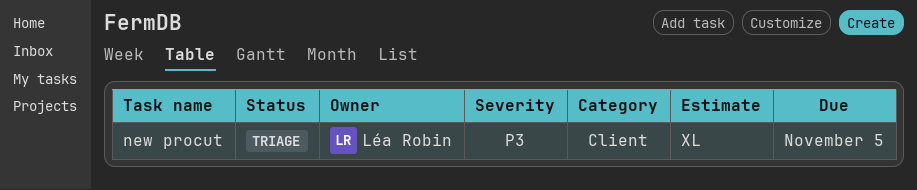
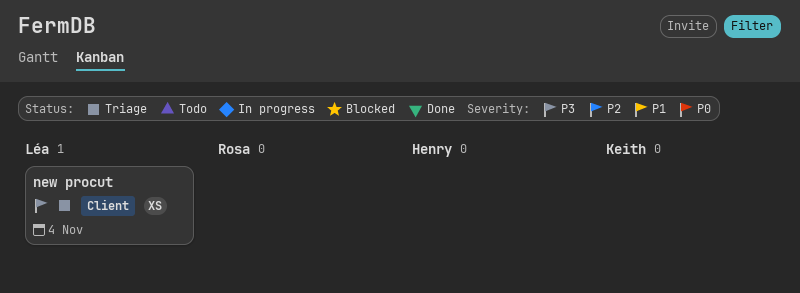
new procut, estimate: XL -> XS
new procut, due: Nov 5 -> Nov 4

